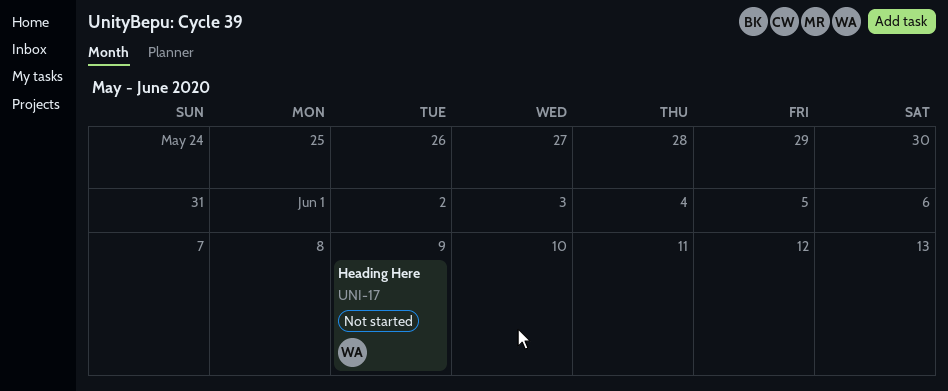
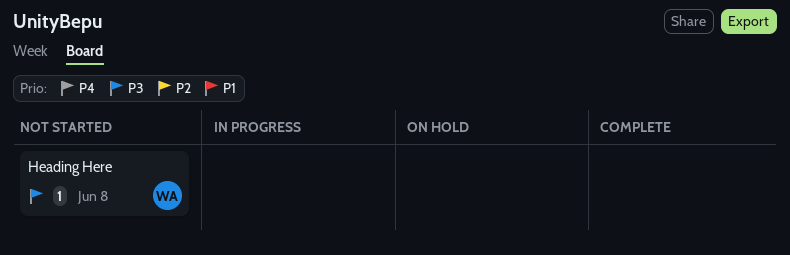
Heading Here, due: Jun 9 -> Jun 8

